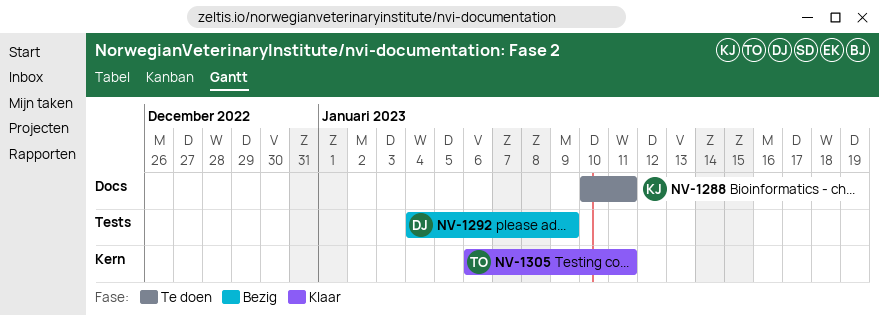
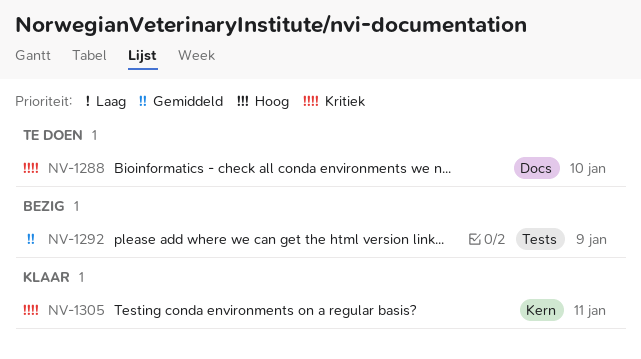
NV-1288, due: Jan 11 -> Jan 10

